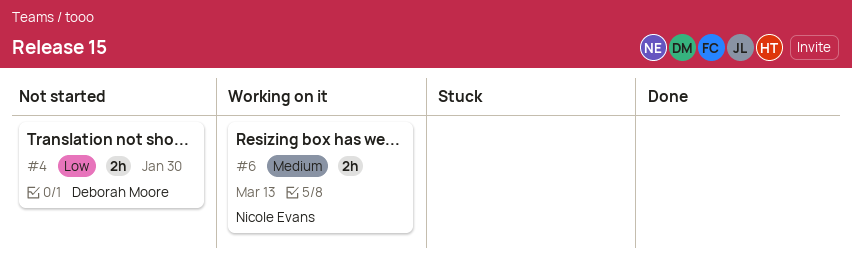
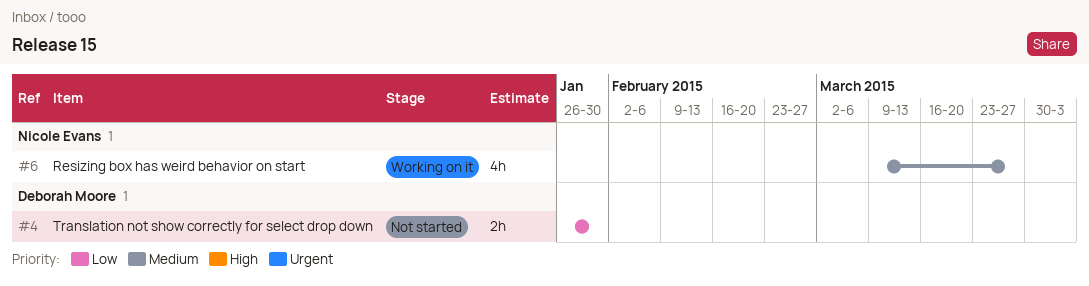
#6, estimate: 2h -> 4h
#6, due: Mar 13 -> Mar 27

